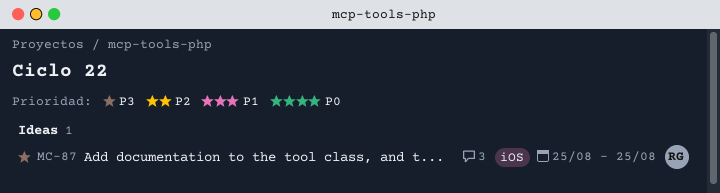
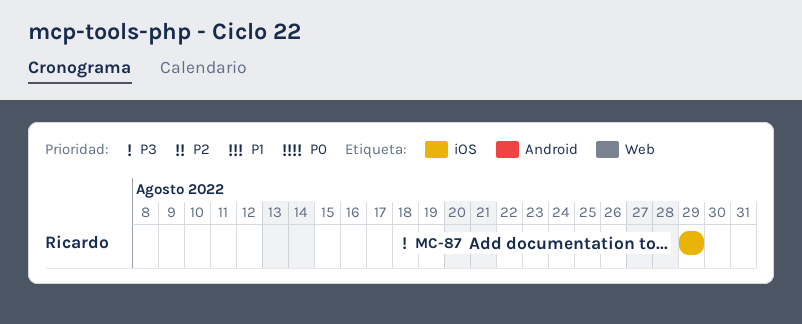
MC-87, start: Aug 25 -> Aug 29
MC-87, due: Aug 25 -> Aug 29

